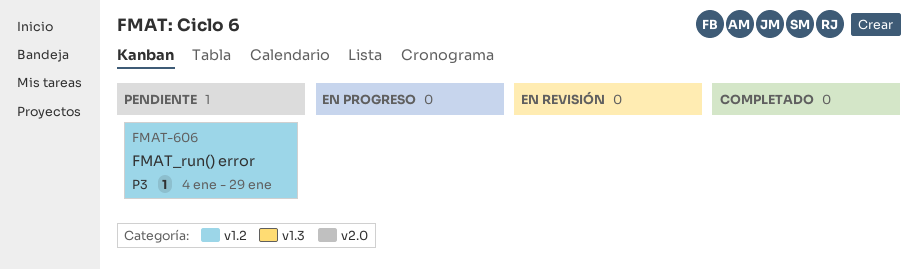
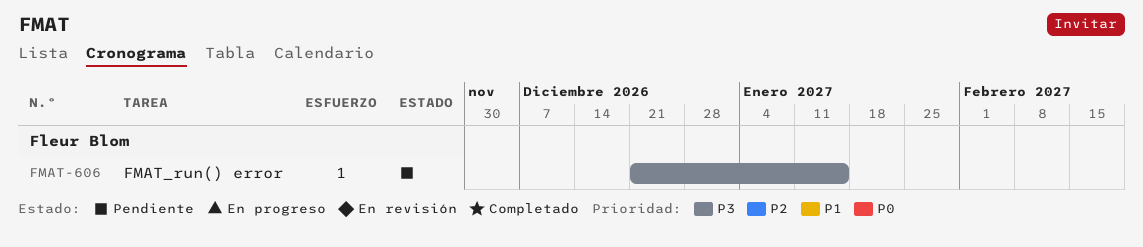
FMAT-606, start: Jan 4 -> Dec 21
FMAT-606, due: Jan 29 -> Jan 15

